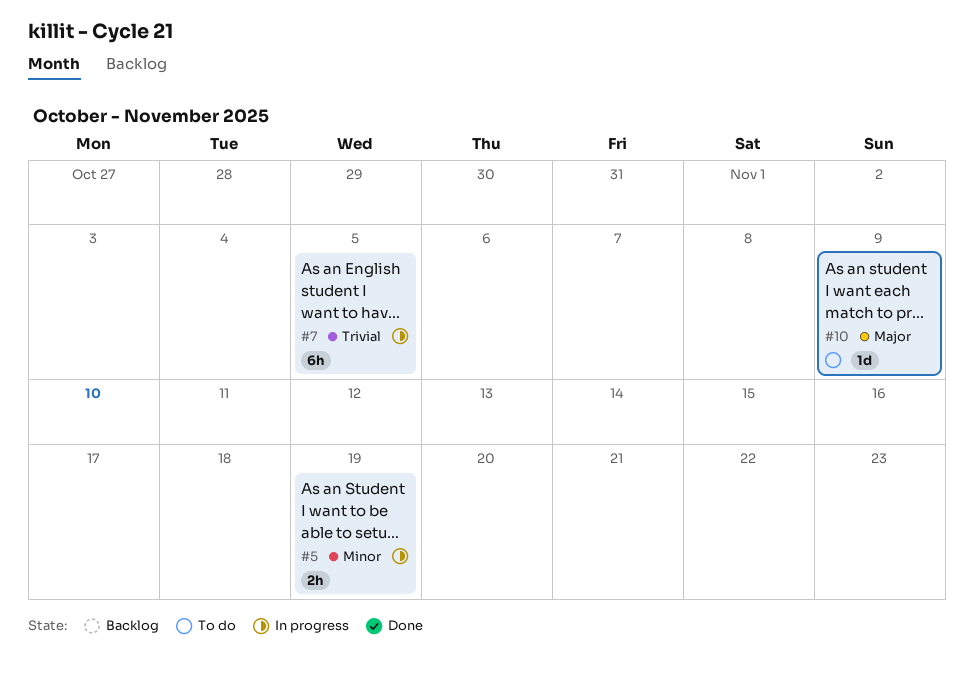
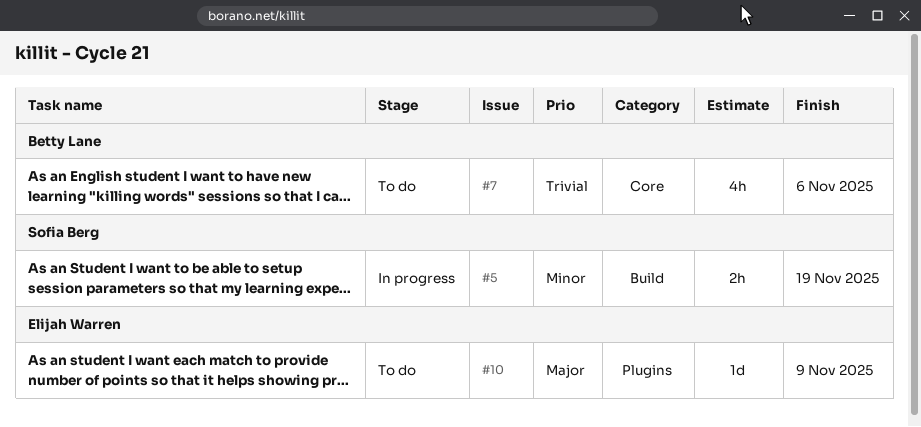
#7, status: In progress -> To do
#7, estimate: 6h -> 4h
#7, due: Nov 5 -> Nov 6

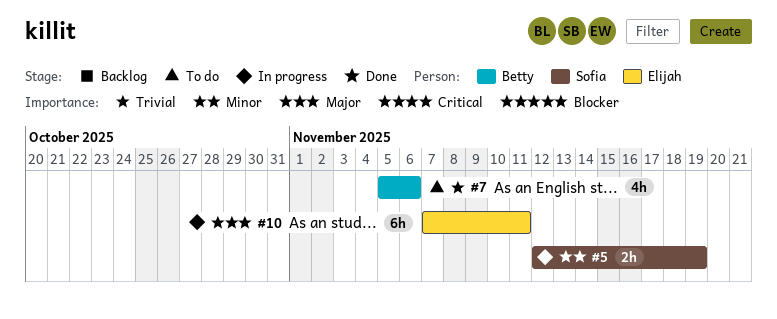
#10, status: To do -> In progress
#10, estimate: 1d -> 6h
#10, due: Nov 9 -> Nov 11

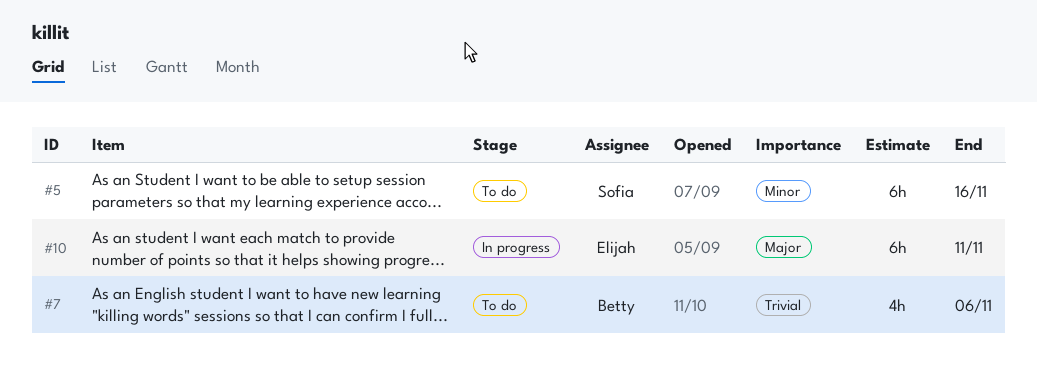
#5, status: In progress -> To do
#5, estimate: 2h -> 6h
#5, due: Nov 19 -> Nov 16

